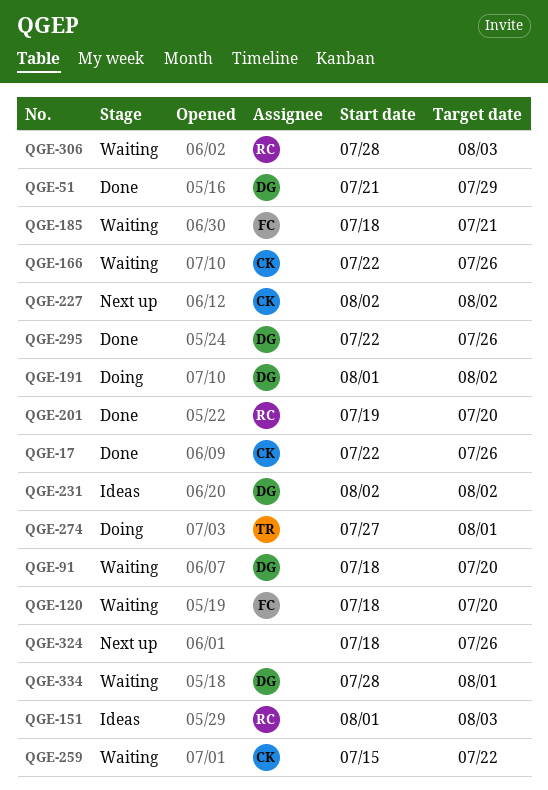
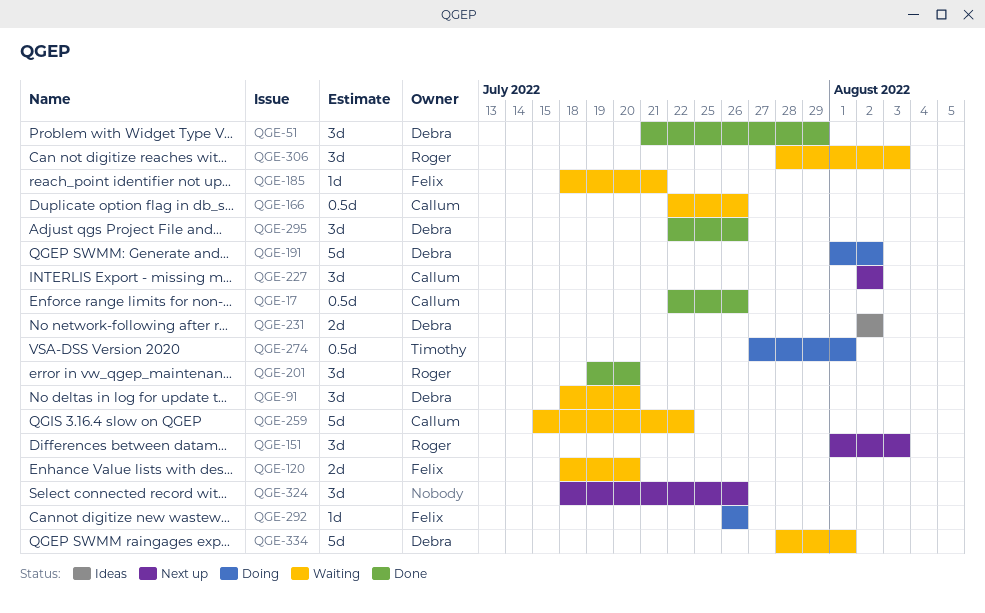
QGE-151, status: Ideas -> Next up
QGE-292: none -> present

